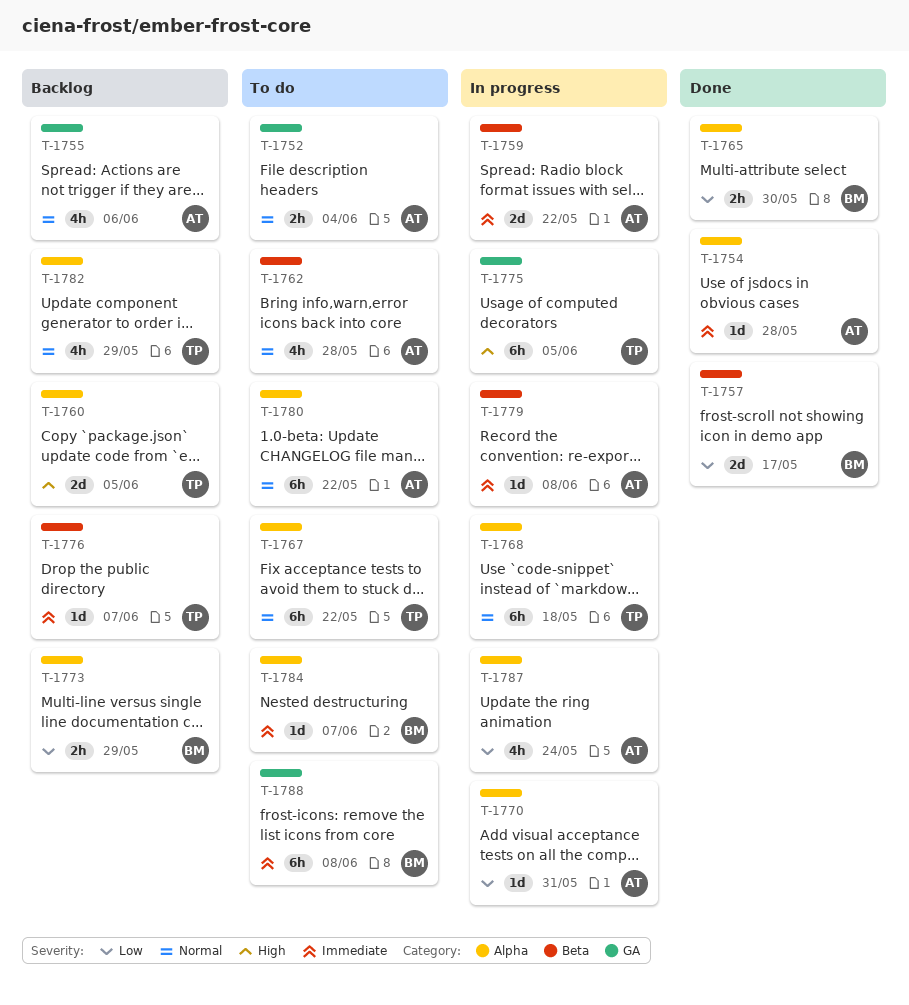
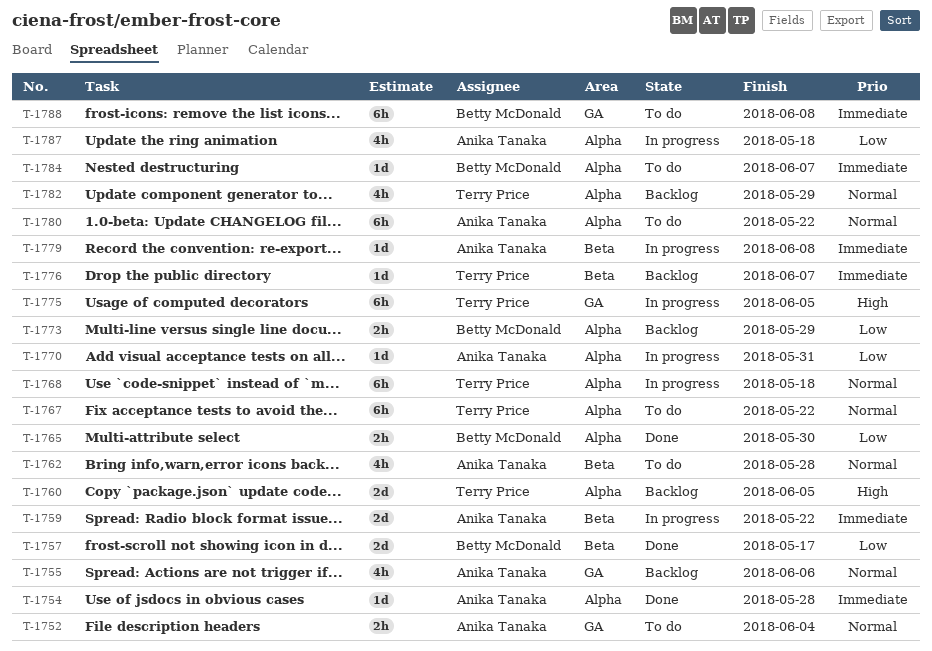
T-1787, due: May 24 -> May 18

